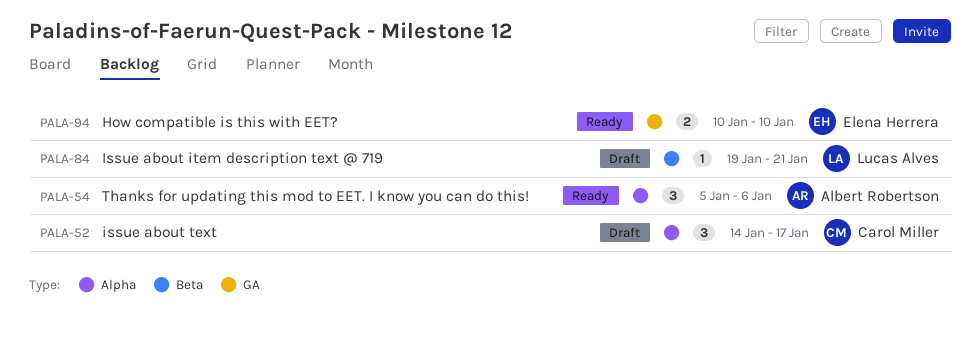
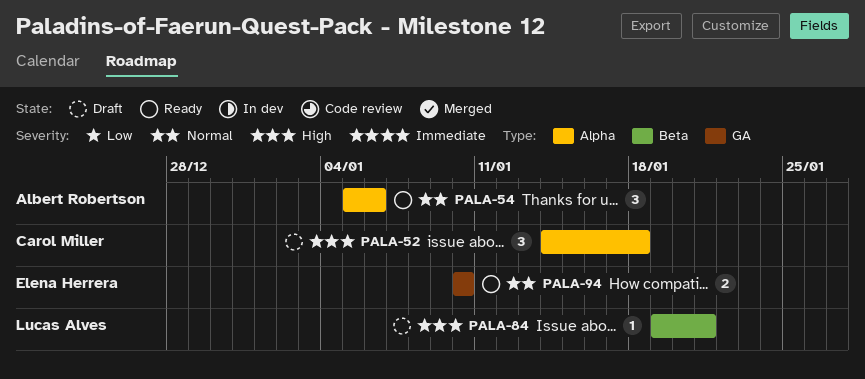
PALA-52, due: Jan 17 -> Jan 18

